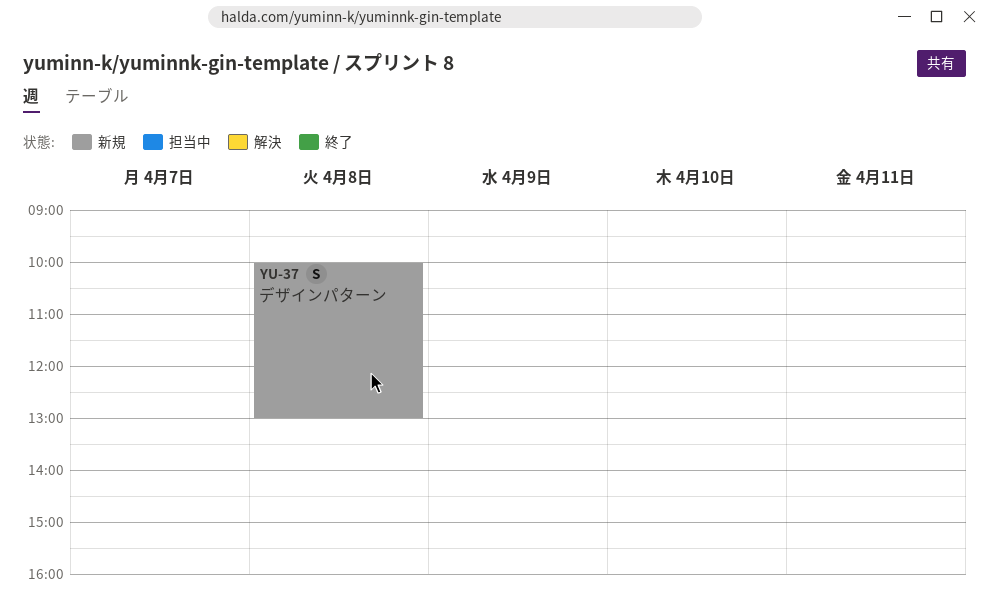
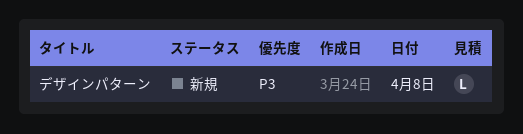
デザインパターン, estimate: S -> L

